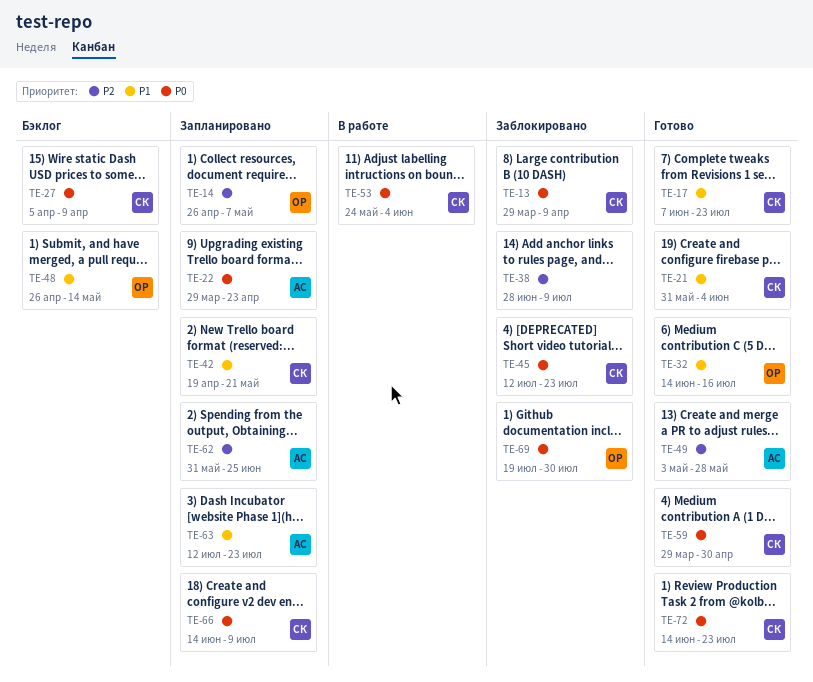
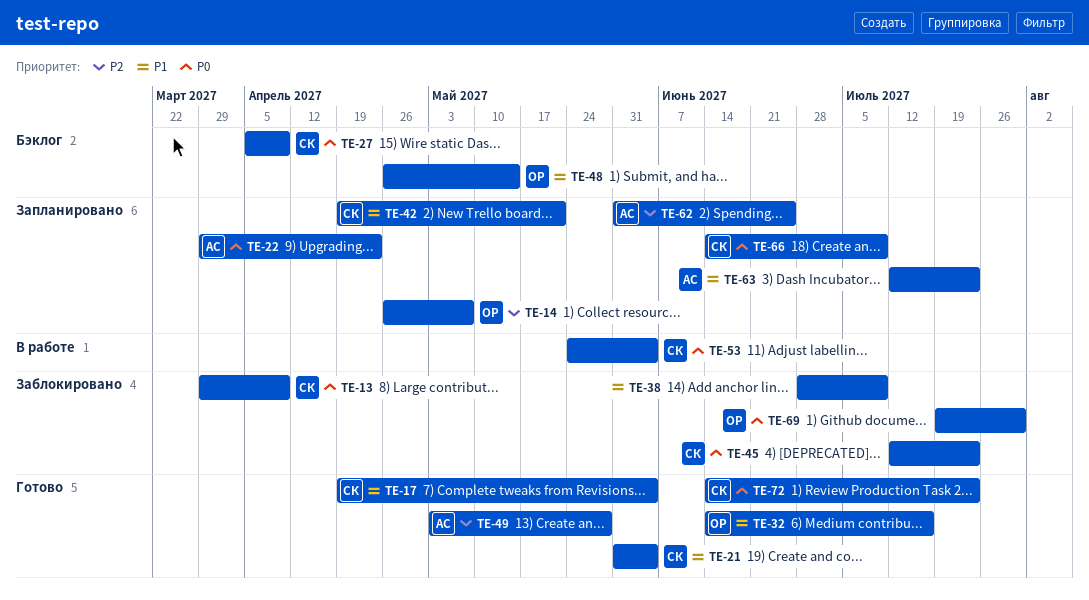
TE-17, start: Jun 7 -> Apr 19
TE-17, due: Jul 23 -> Jun 4
TE-38, priority: P2 -> P1
TE-59: present -> none

